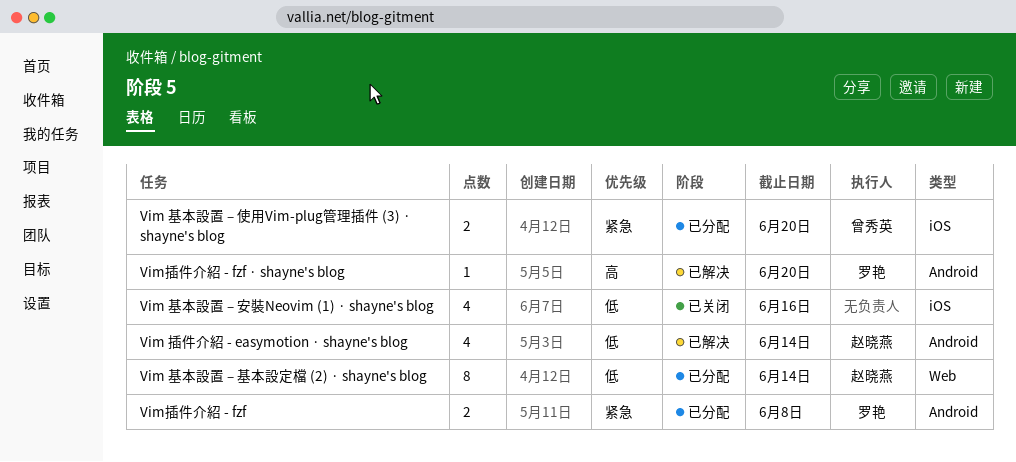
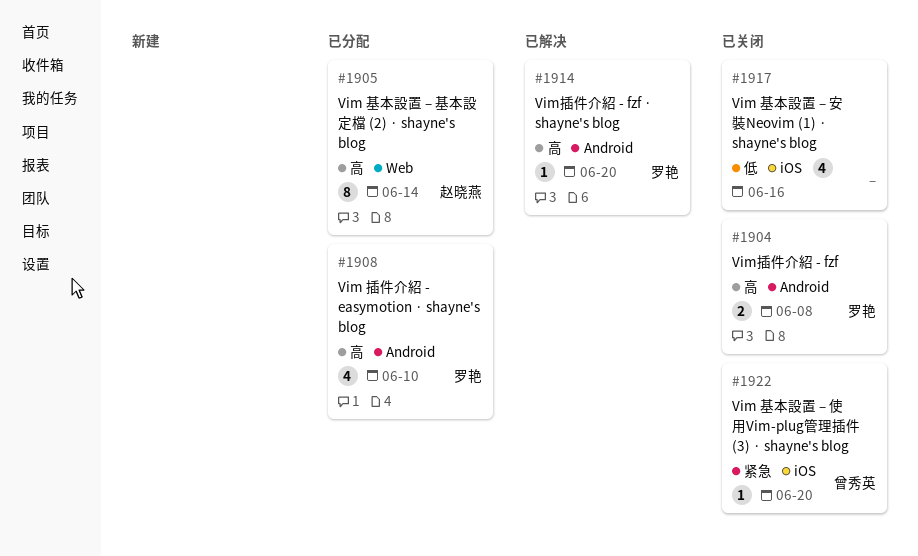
Vim 基本設置 – 使用Vim-plug管理插件 (3) · shayne's blog, status: 已分配 -> 已关闭
Vim 基本設置 – 使用Vim-plug管理插件 (3) · shayne's blog, estimate: 2 -> 1
Vim 基本設置 – 基本設定檔 (2) · shayne's blog, priority: 低 -> 高
Vim 插件介紹 - easymotion · shayne's blog, status: 已解决 -> 已分配
Vim 插件介紹 - easymotion · shayne's blog, owner: 赵晓燕 -> 罗艳
Vim 插件介紹 - easymotion · shayne's blog, priority: 低 -> 高
Vim 插件介紹 - easymotion · shayne's blog, due: Jun 14 -> Jun 10
Vim插件介紹 - fzf, status: 已分配 -> 已关闭
Vim插件介紹 - fzf, priority: 紧急 -> 高

